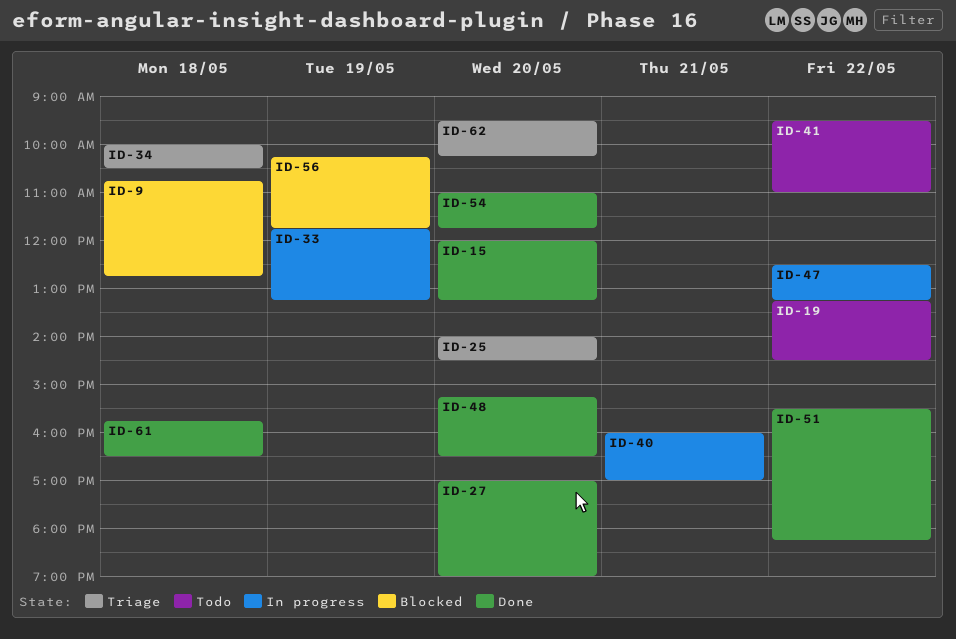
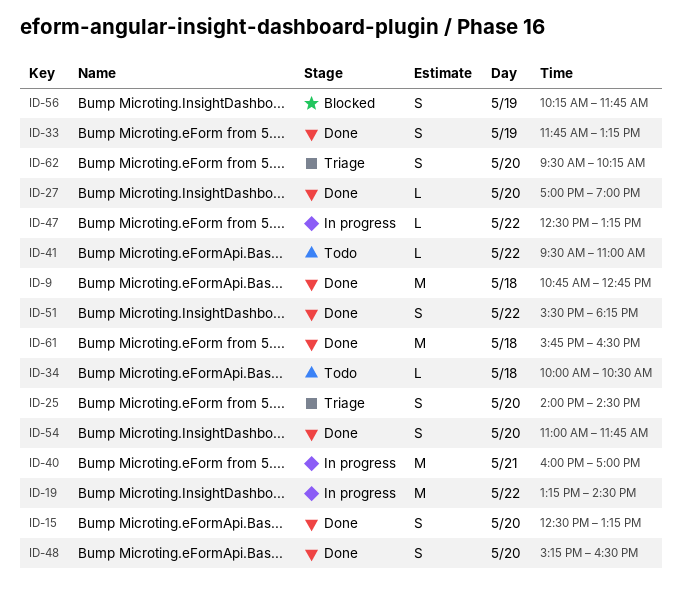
ID-9, status: Blocked -> Done
ID-15, begins: 12:00 -> 12:30
ID-19, status: Todo -> In progress
ID-33, status: In progress -> Done
ID-34, status: Triage -> Todo

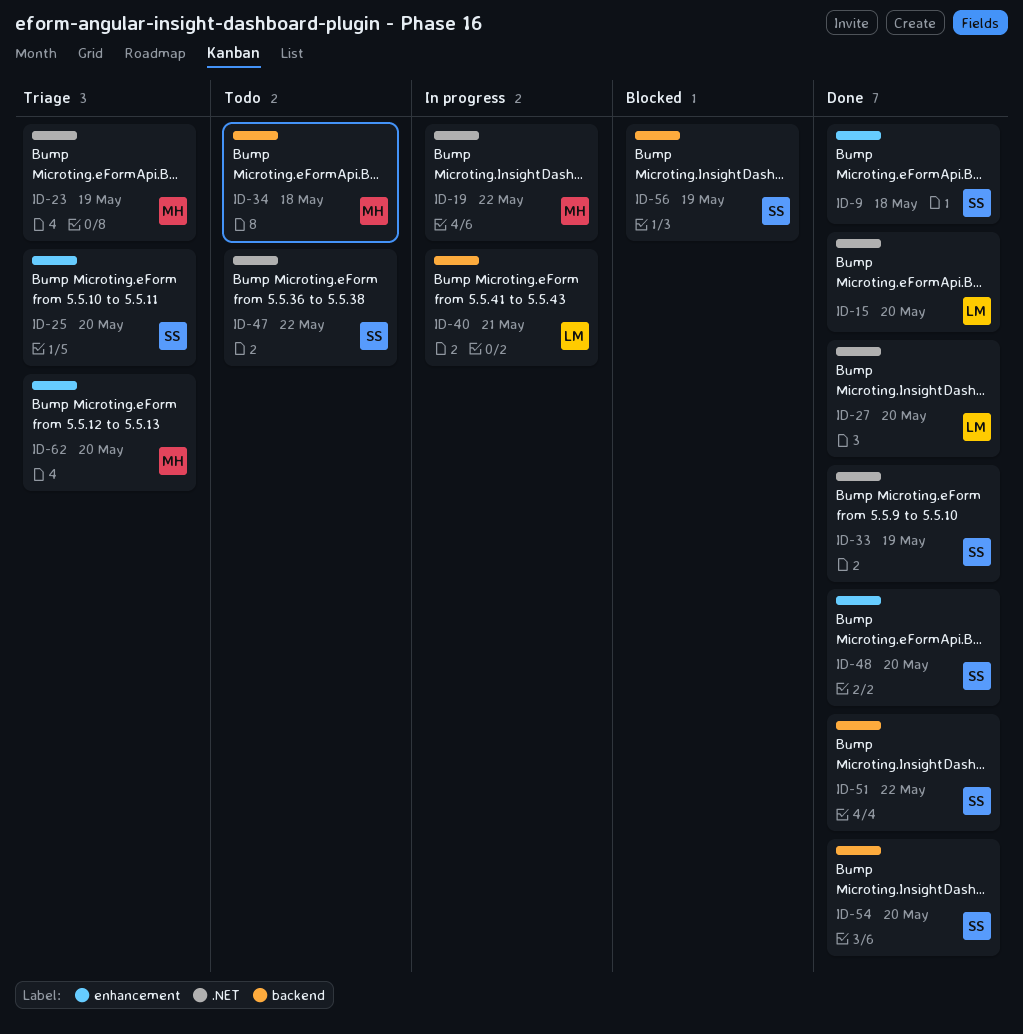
ID-23: none -> present
ID-41: present -> none
ID-47, status: In progress -> Todo
ID-61: present -> none

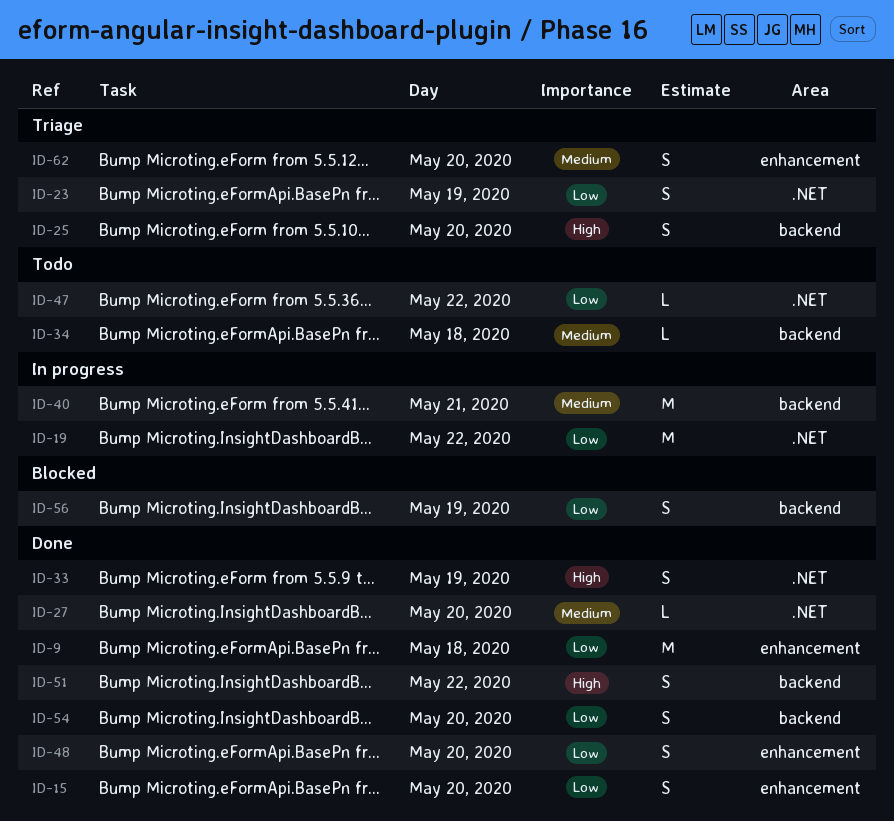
ID-15, label: .NET -> enhancement
ID-25, label: enhancement -> backend

